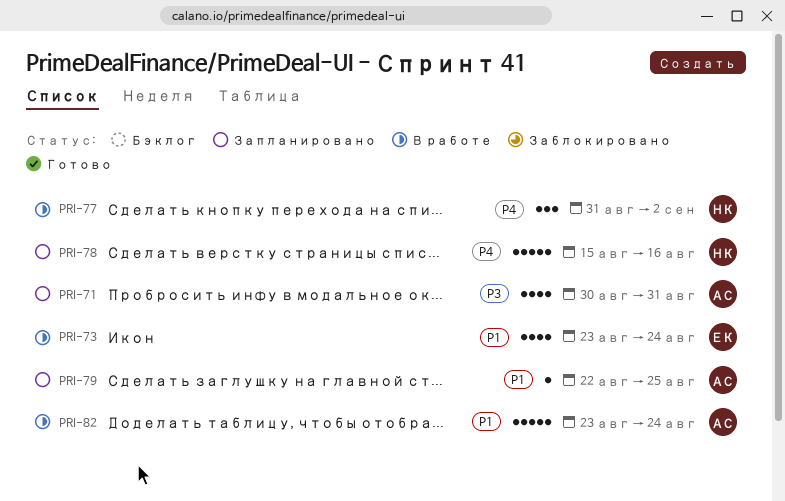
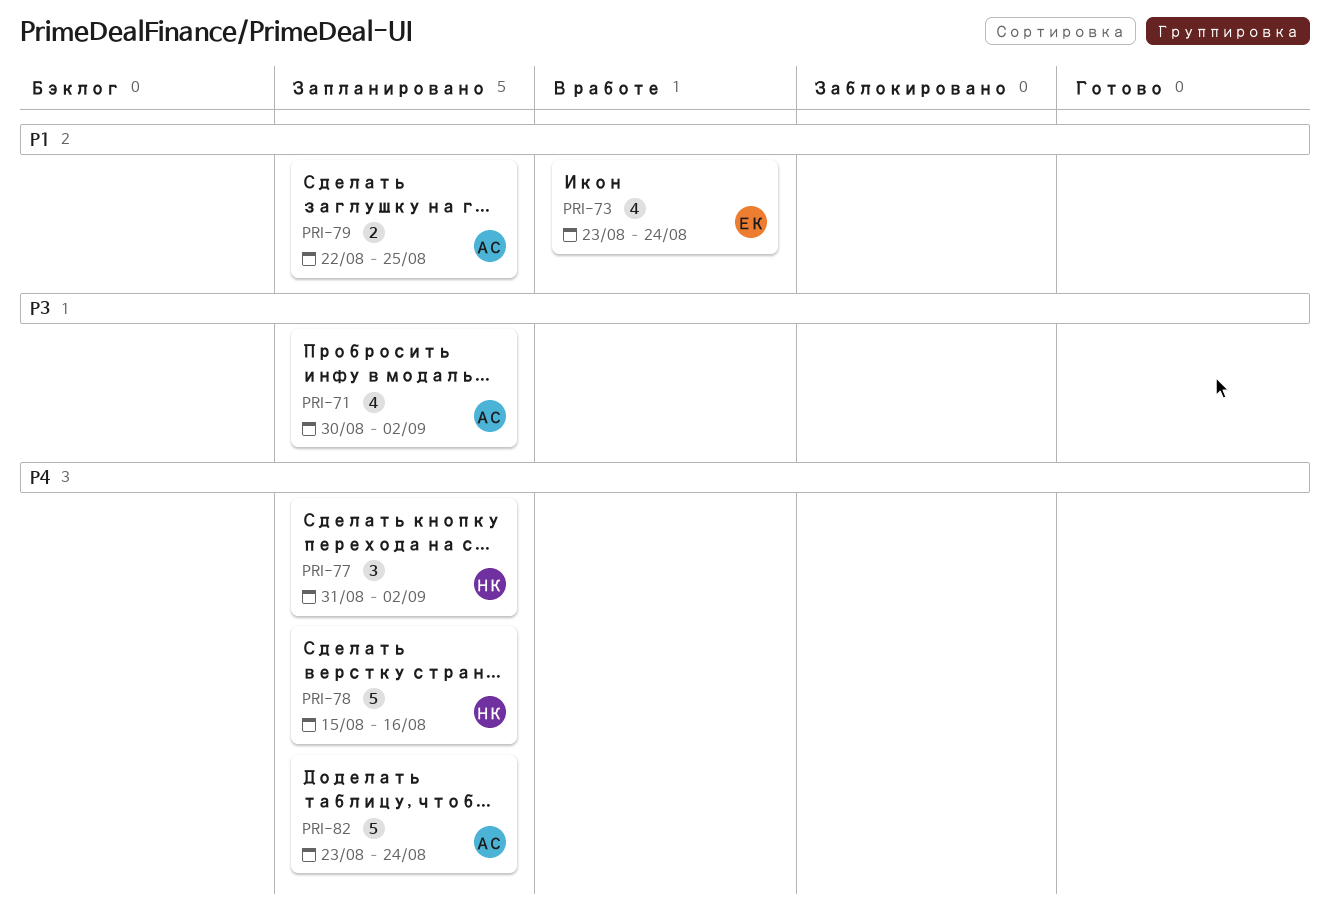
PRI-71, due: Aug 31 -> Sep 2
PRI-77, status: В работе -> Запланировано
PRI-79, estimate: 1 -> 2
PRI-82, status: В работе -> Запланировано
PRI-82, priority: P1 -> P4

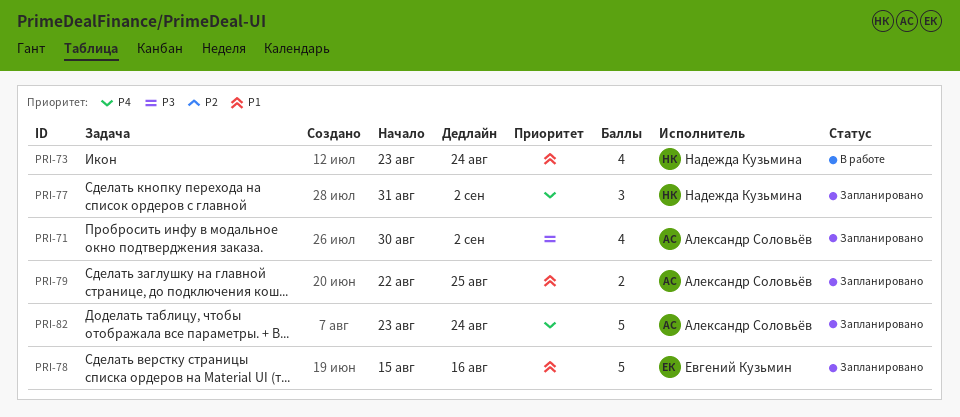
PRI-73, owner: Евгений Кузьмин -> Надежда Кузьмина
PRI-78, owner: Надежда Кузьмина -> Евгений Кузьмин
PRI-78, priority: P4 -> P1

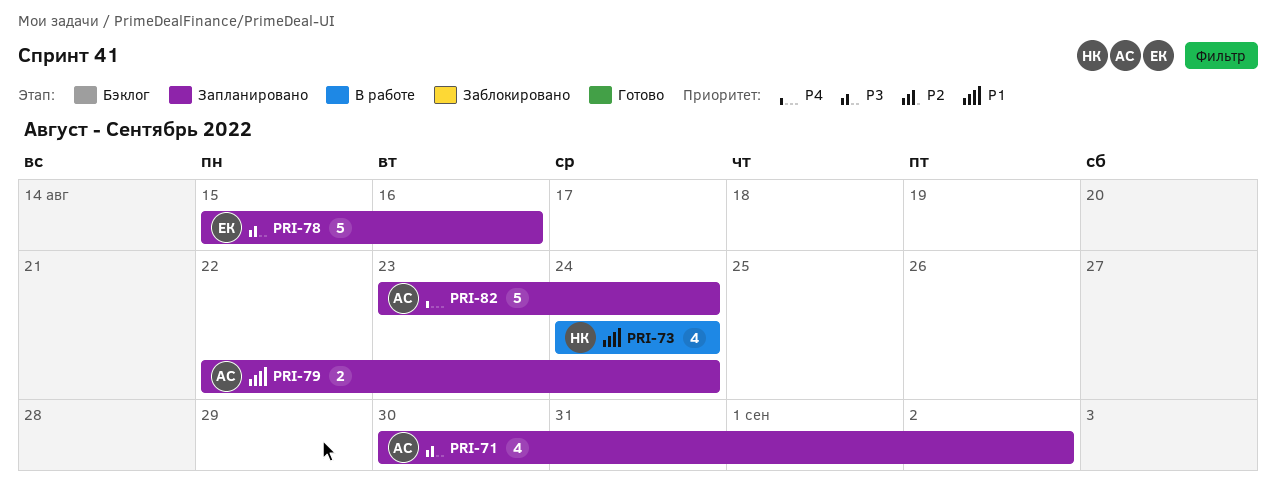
PRI-73, start: Aug 23 -> Aug 24
PRI-77: present -> none
PRI-78, priority: P1 -> P3
PRI-79, due: Aug 25 -> Aug 24

